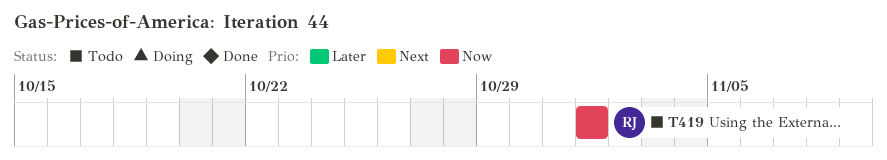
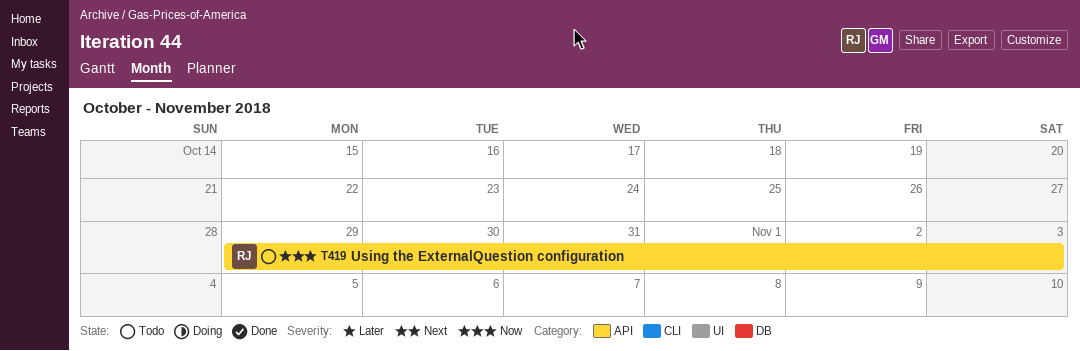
T419, start: Nov 1 -> Oct 29
T419, due: Nov 1 -> Nov 3

